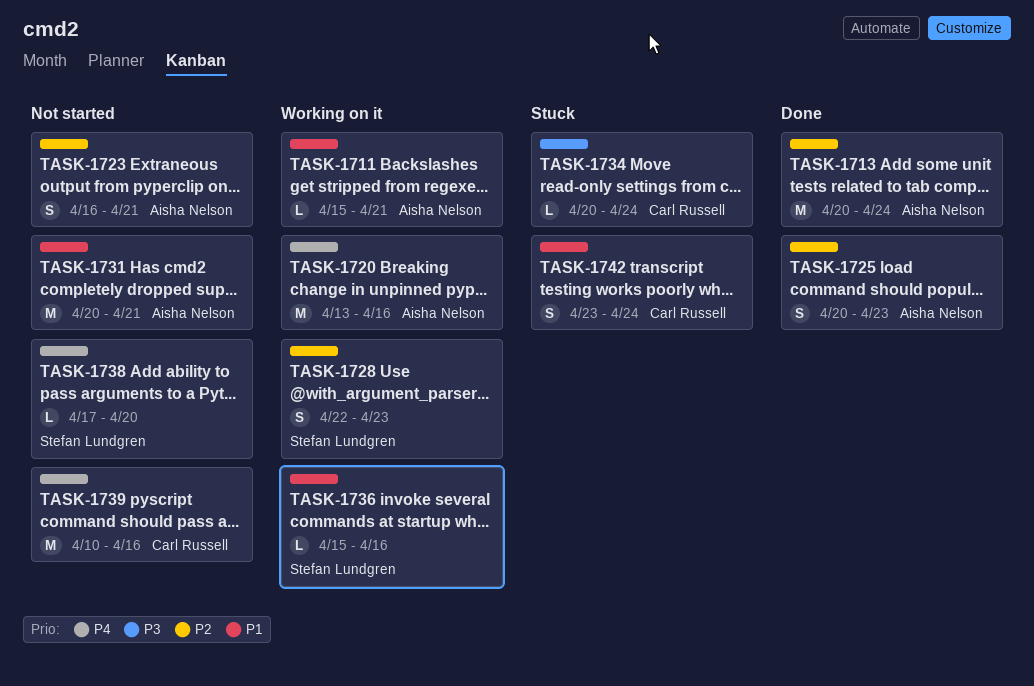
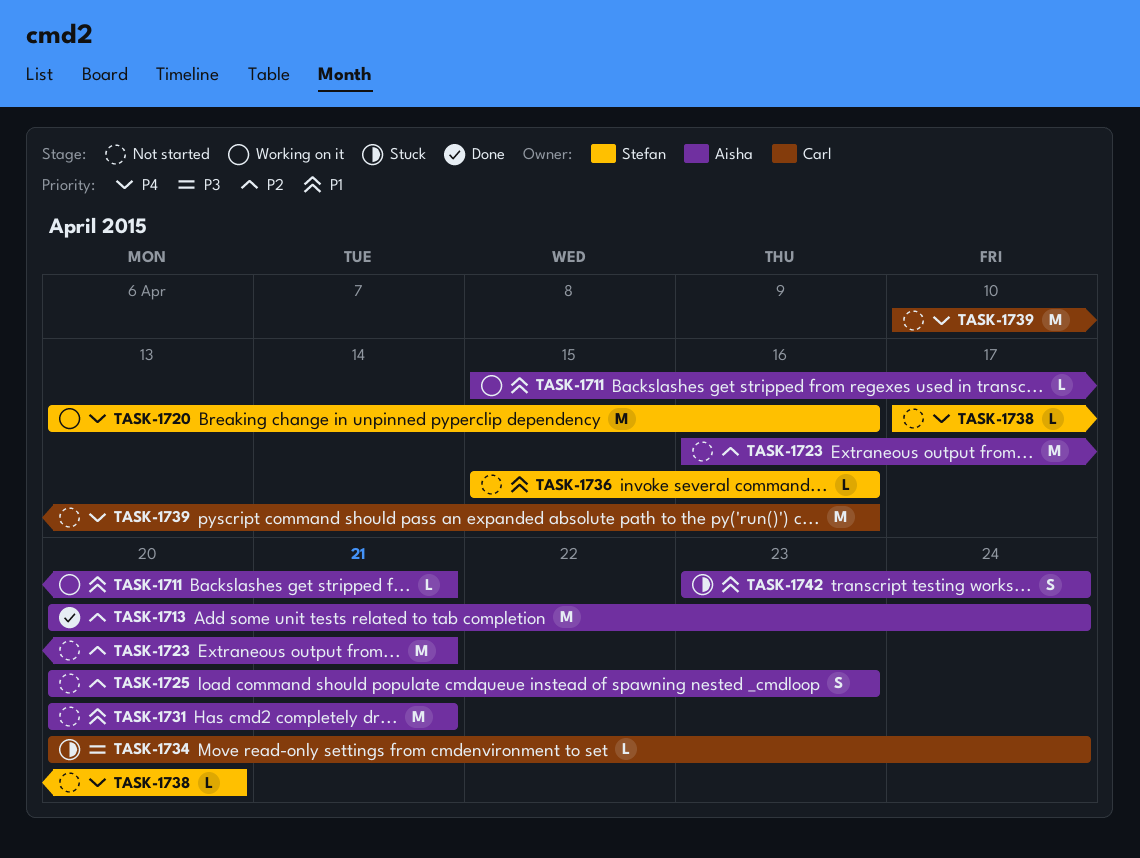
TASK-1720, owner: Aisha Nelson -> Stefan Lundgren
TASK-1723, estimate: S -> M
TASK-1725, status: Done -> Not started
TASK-1728: present -> none
TASK-1736, status: Working on it -> Not started
TASK-1742, owner: Carl Russell -> Aisha Nelson

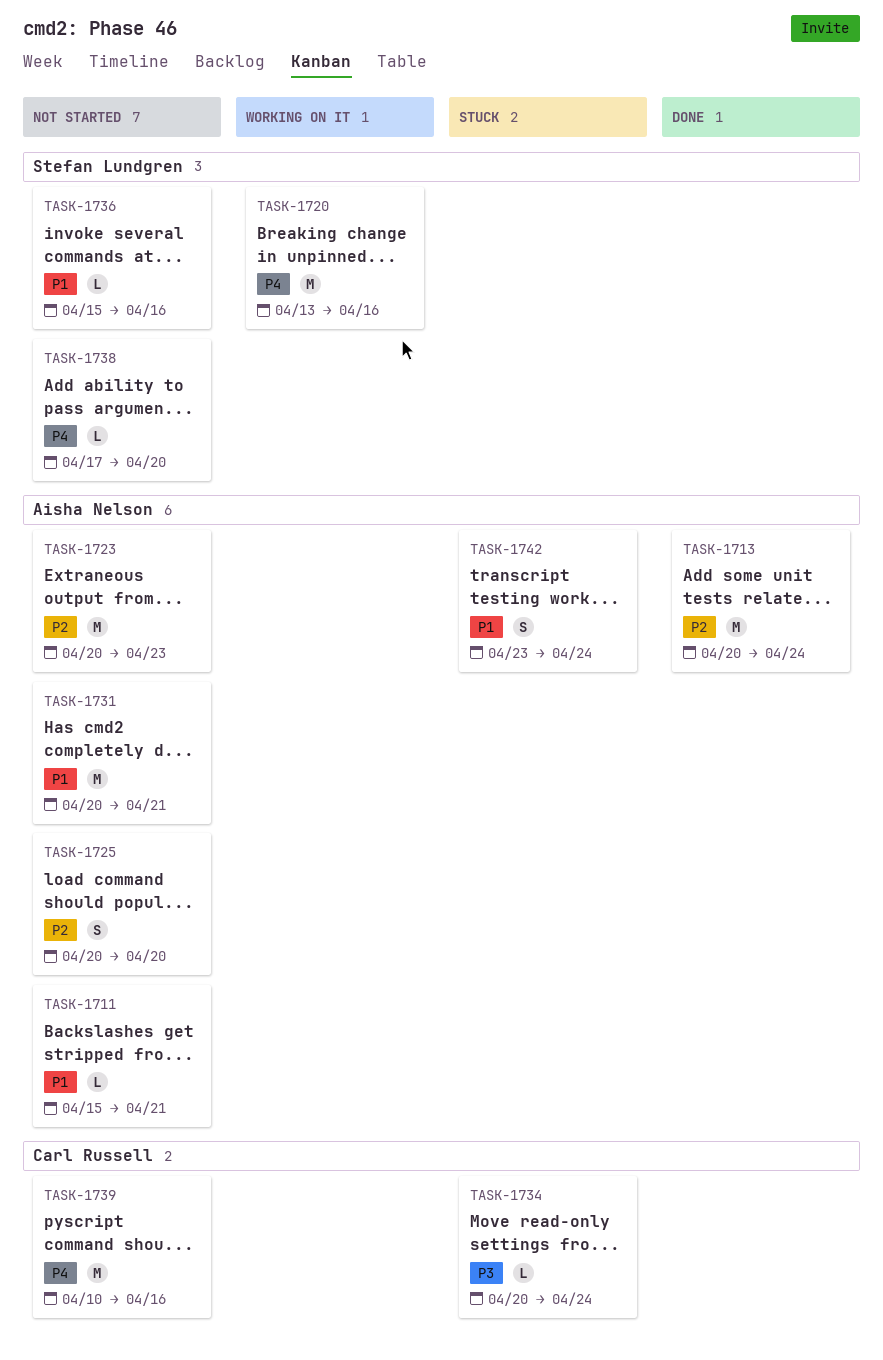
TASK-1711, status: Working on it -> Not started
TASK-1723, start: Apr 16 -> Apr 20
TASK-1723, due: Apr 21 -> Apr 23
TASK-1725, due: Apr 23 -> Apr 20

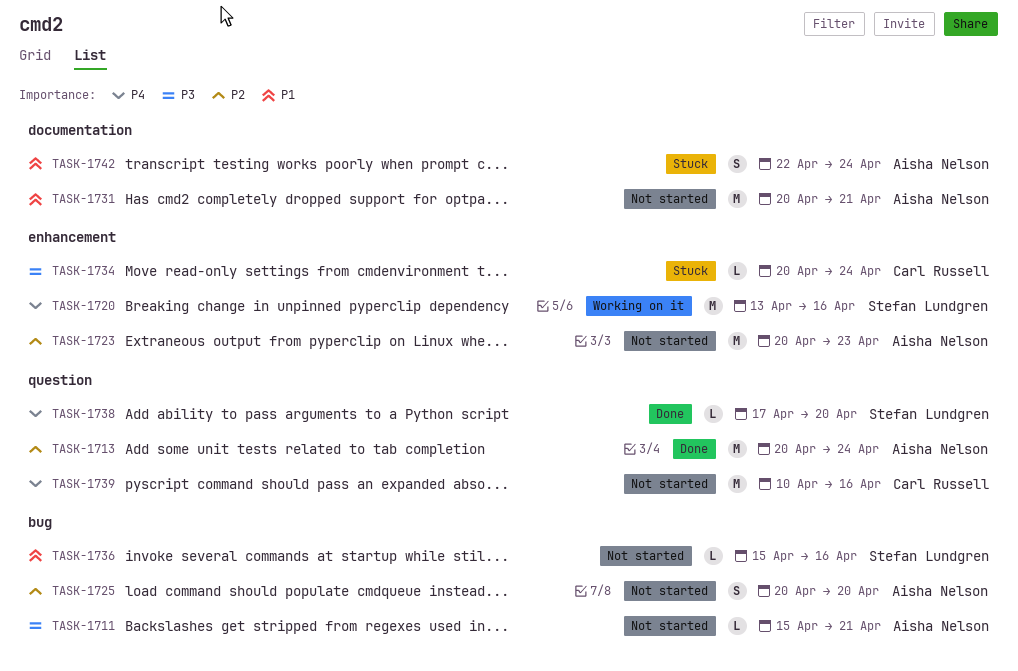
TASK-1711, priority: P1 -> P3
TASK-1738, status: Not started -> Done
TASK-1742, start: Apr 23 -> Apr 22

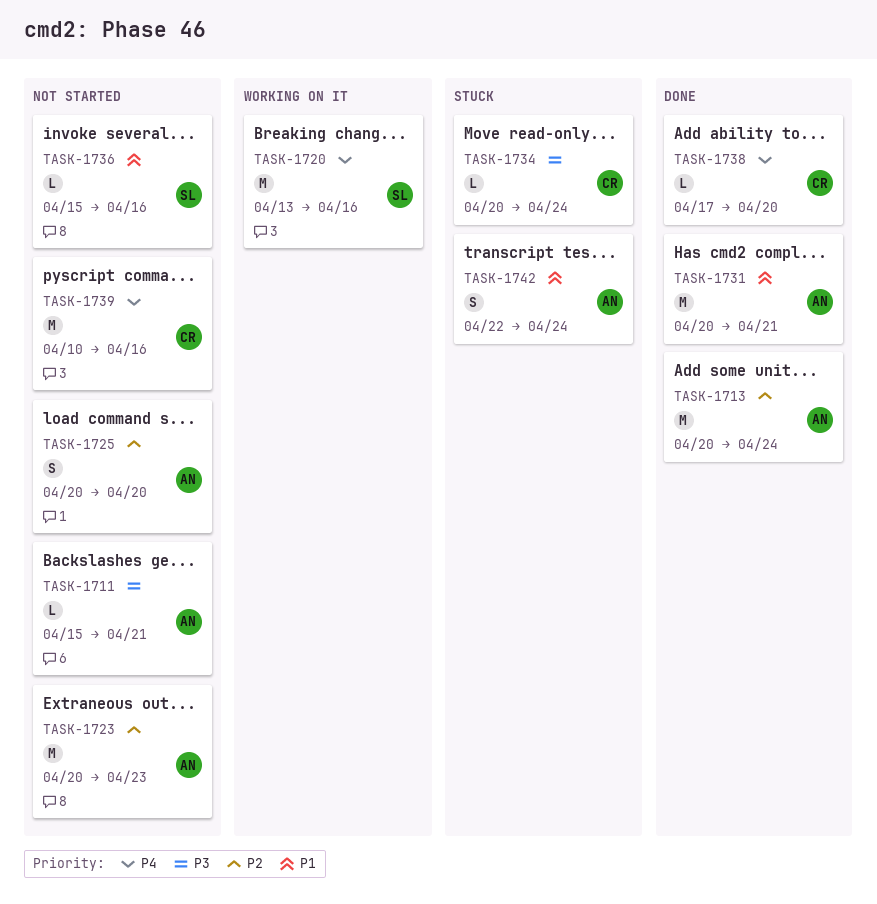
TASK-1731, status: Not started -> Done
TASK-1738, owner: Stefan Lundgren -> Carl Russell

